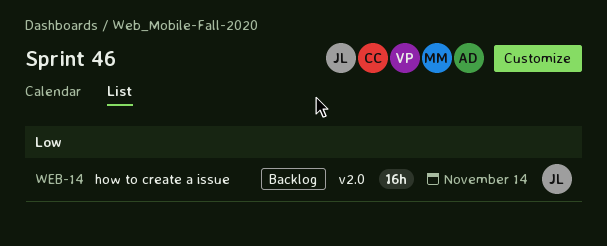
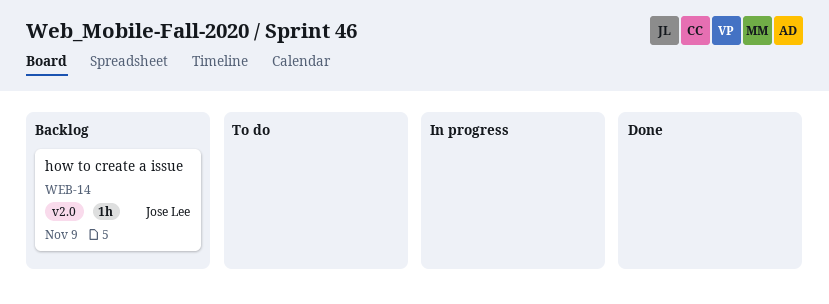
WEB-14, estimate: 16h -> 1h
WEB-14, due: Nov 14 -> Nov 9

